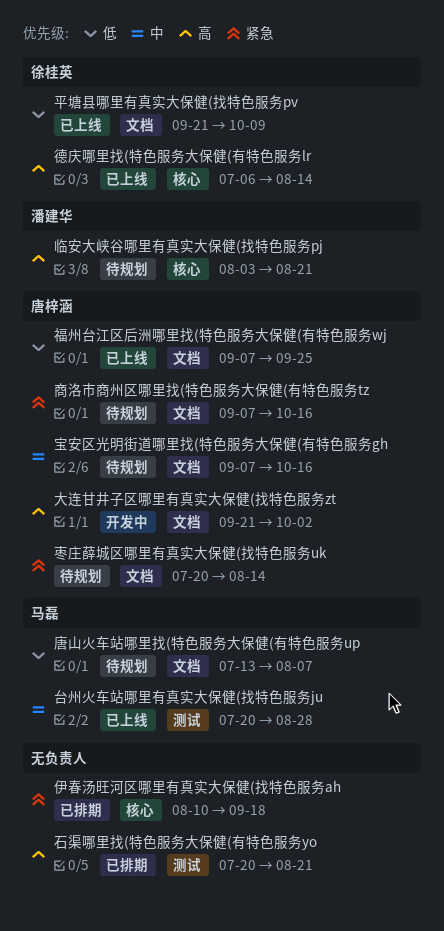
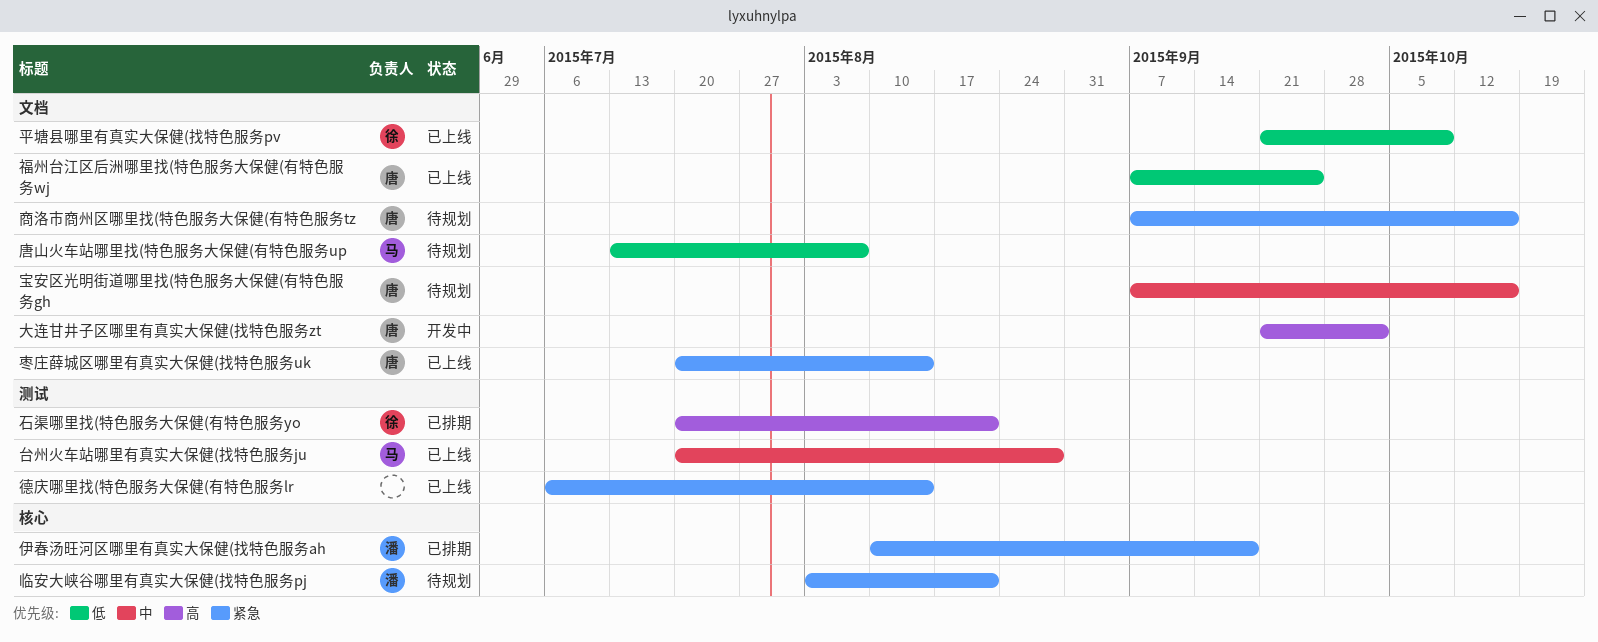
临安大峡谷哪里有真实大保健(找特色服务pj, priority: 高 -> 紧急
伊春汤旺河区哪里有真实大保健(找特色服务ah, owner: none -> 潘建华
德庆哪里找(特色服务大保健(有特色服务lr, owner: 徐桂英 -> none
德庆哪里找(特色服务大保健(有特色服务lr, priority: 高 -> 紧急
德庆哪里找(特色服务大保健(有特色服务lr, label: 核心 -> 测试
枣庄薛城区哪里有真实大保健(找特色服务uk, status: 待规划 -> 已上线
石渠哪里找(特色服务大保健(有特色服务yo, owner: none -> 徐桂英

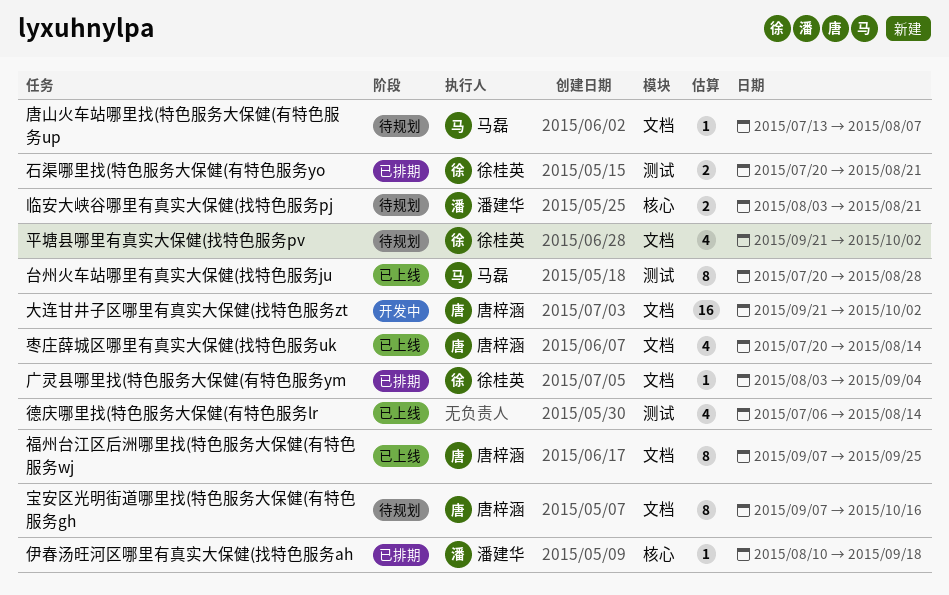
商洛市商州区哪里找(特色服务大保健(有特色服务tz: present -> none
平塘县哪里有真实大保健(找特色服务pv, status: 已上线 -> 待规划
平塘县哪里有真实大保健(找特色服务pv, due: Oct 9 -> Oct 2
广灵县哪里找(特色服务大保健(有特色服务ym: none -> present

